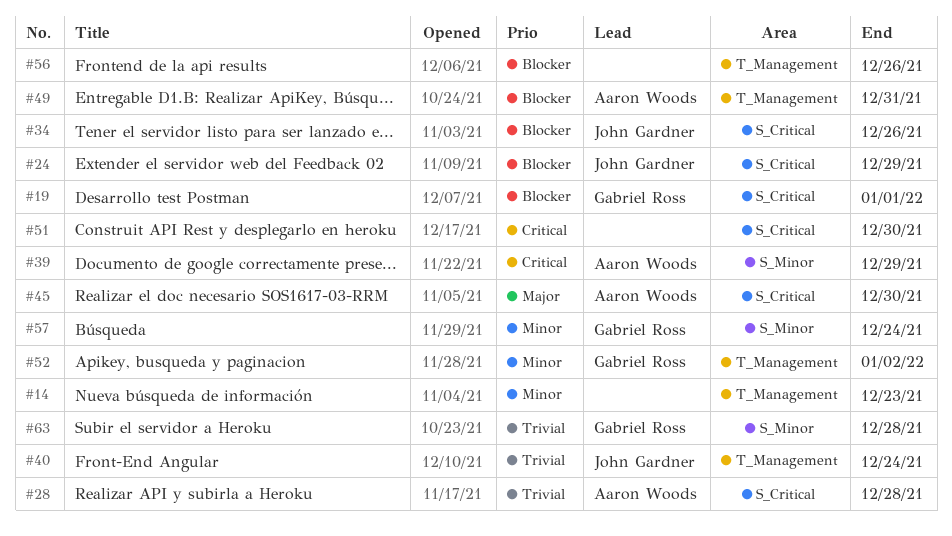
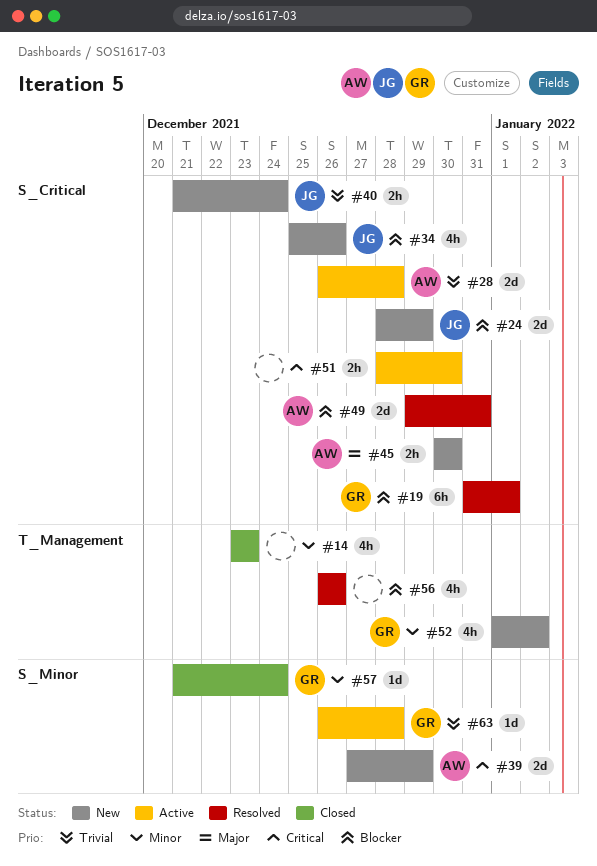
#40, label: T_Management -> S_Critical
#49, label: T_Management -> S_Critical

